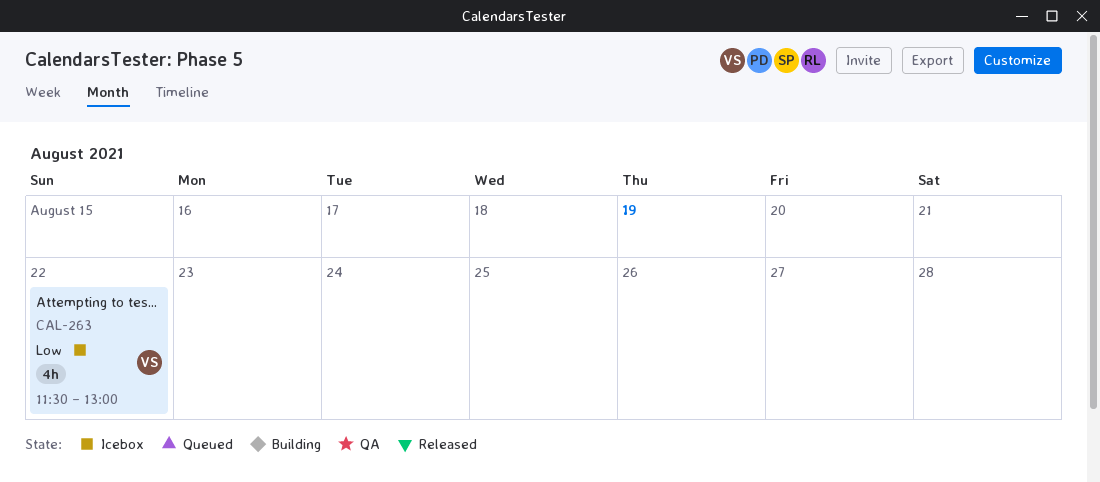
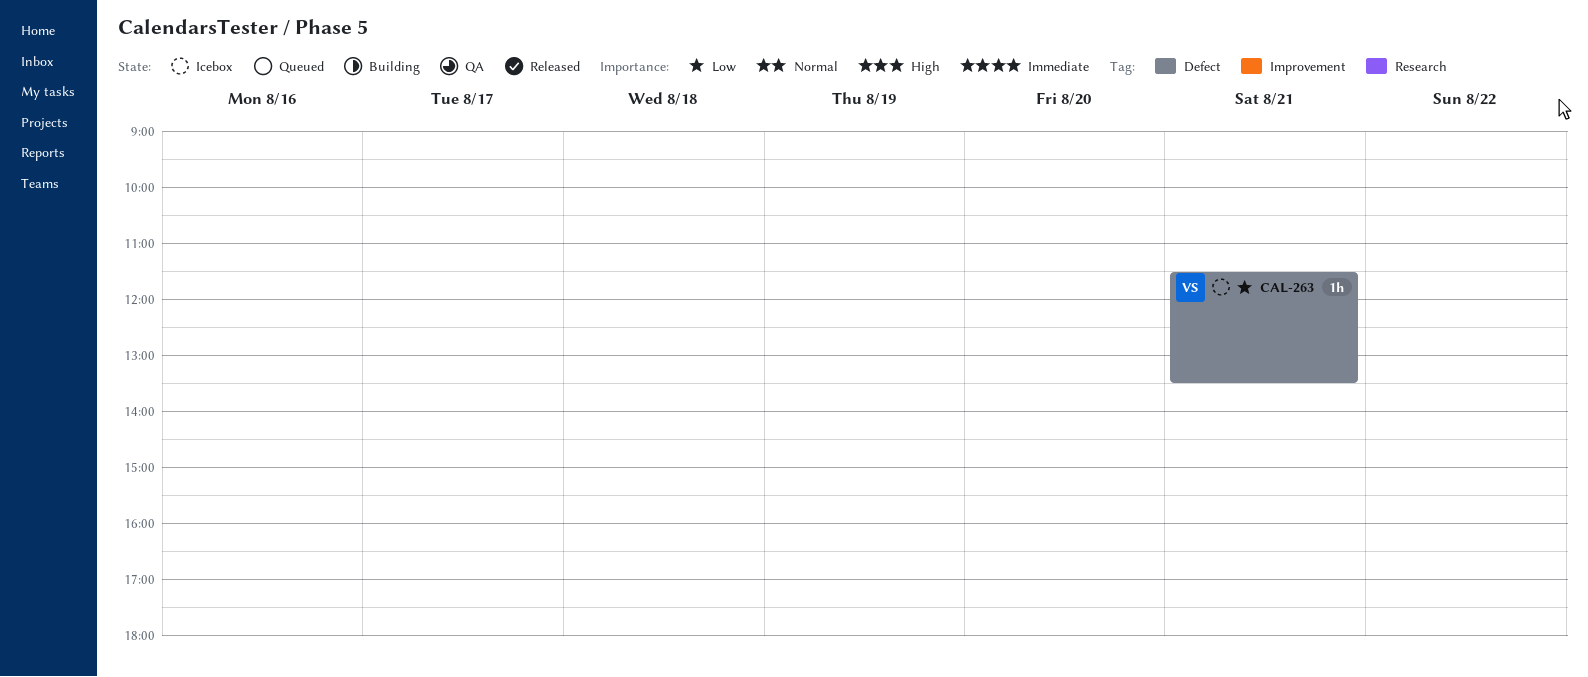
CAL-263, estimate: 4h -> 1h
CAL-263, day: Aug 22 -> Aug 21
CAL-263, ends: 13:00 -> 13:30

